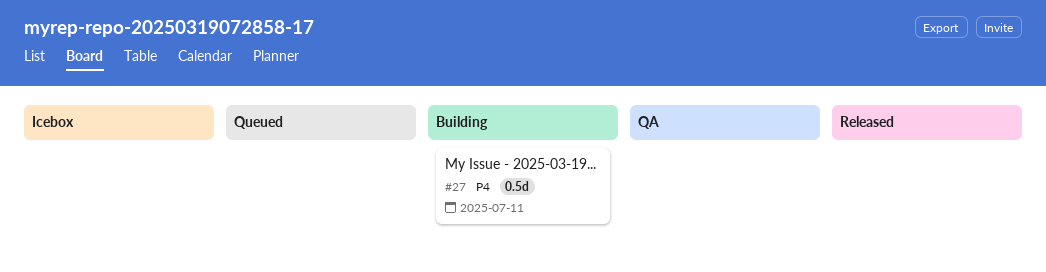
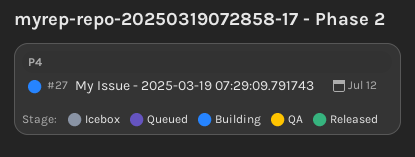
#27, due: Jul 11 -> Jul 12

